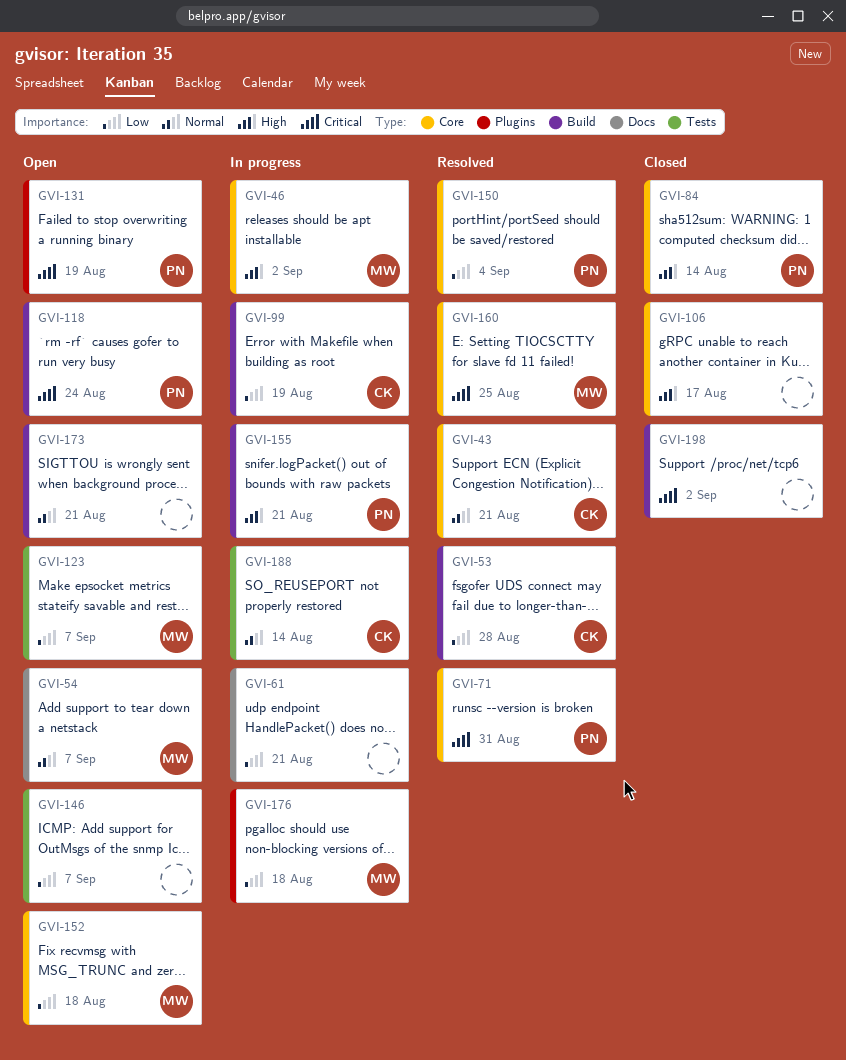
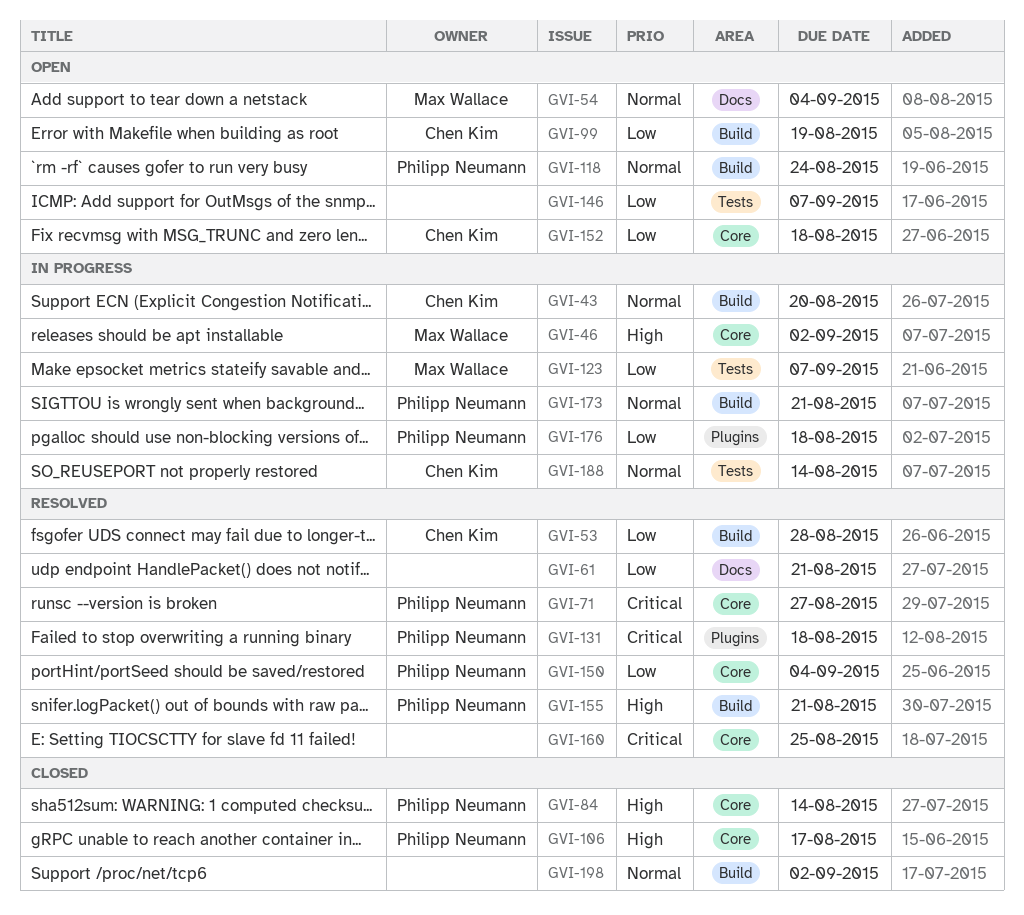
GVI-43, status: Resolved -> In progress
GVI-43, label: Core -> Build
GVI-43, due: Aug 21 -> Aug 20
GVI-54, due: Sep 7 -> Sep 4
GVI-61, status: In progress -> Resolved
GVI-71, due: Aug 31 -> Aug 27
GVI-99, status: In progress -> Open
GVI-106, owner: none -> Philipp Neumann
GVI-118, priority: Critical -> Normal
GVI-123, status: Open -> In progress
GVI-131, status: Open -> Resolved
GVI-131, due: Aug 19 -> Aug 18
GVI-152, owner: Max Wallace -> Chen Kim
GVI-155, status: In progress -> Resolved
GVI-160, owner: Max Wallace -> none
GVI-173, status: Open -> In progress
GVI-173, owner: none -> Philipp Neumann
GVI-176, owner: Max Wallace -> Philipp Neumann
GVI-198, priority: Critical -> Normal

